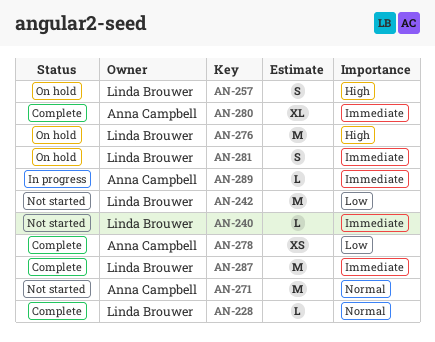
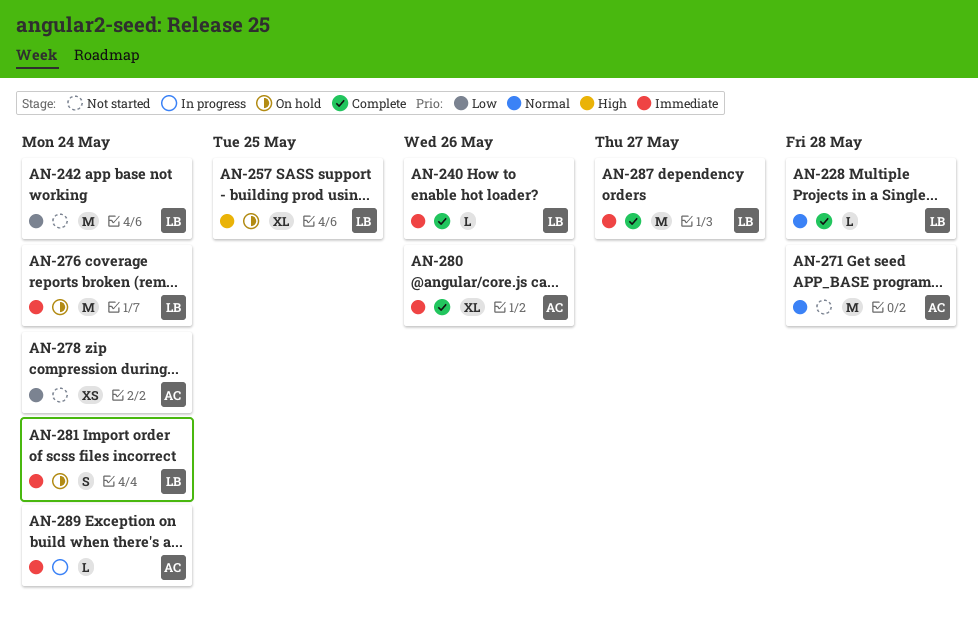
AN-240, status: Not started -> Complete
AN-257, estimate: S -> XL
AN-276, priority: High -> Immediate
AN-278, status: Complete -> Not started

